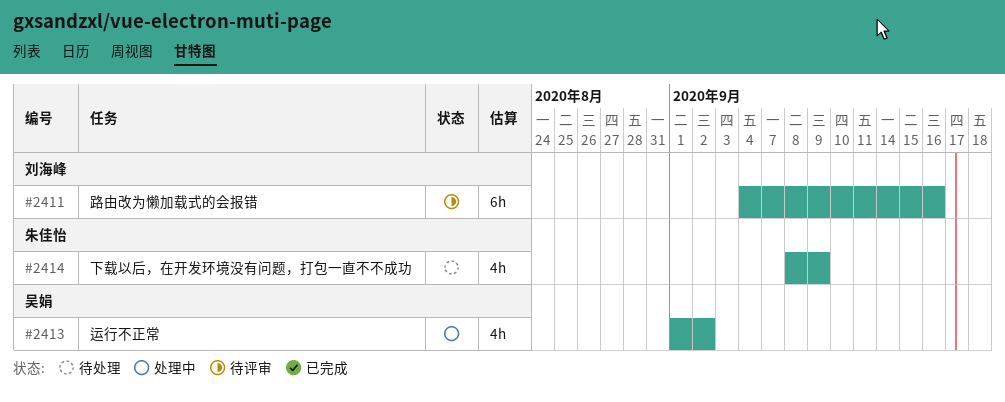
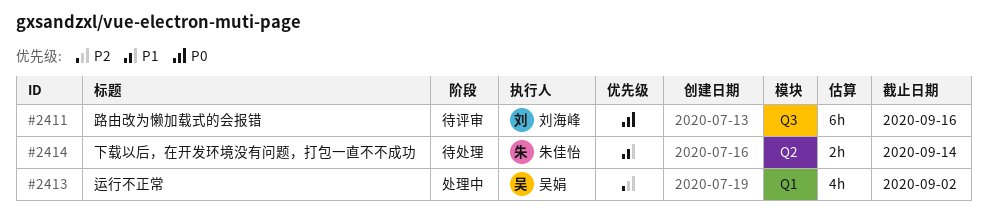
#2414, estimate: 4h -> 2h
#2414, due: Sep 9 -> Sep 14

